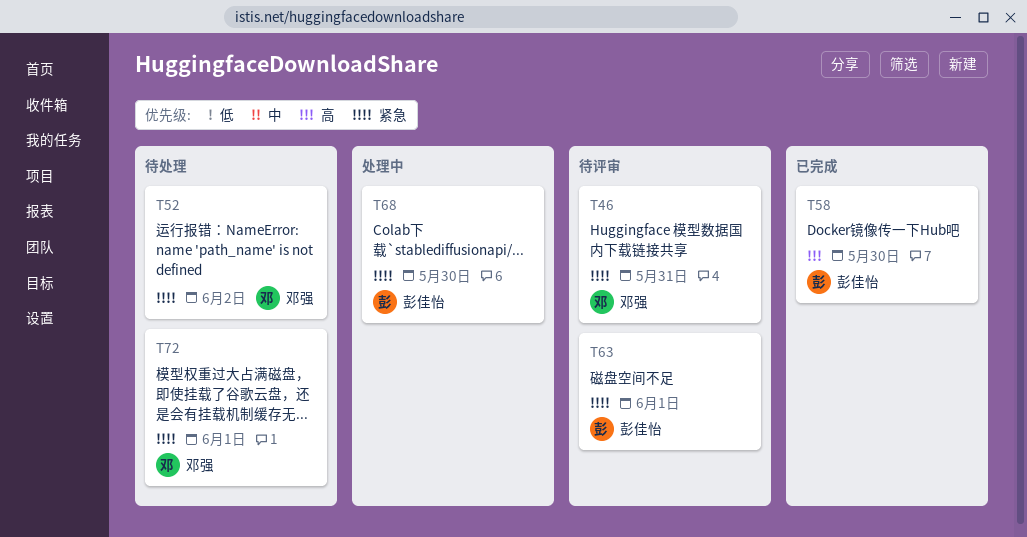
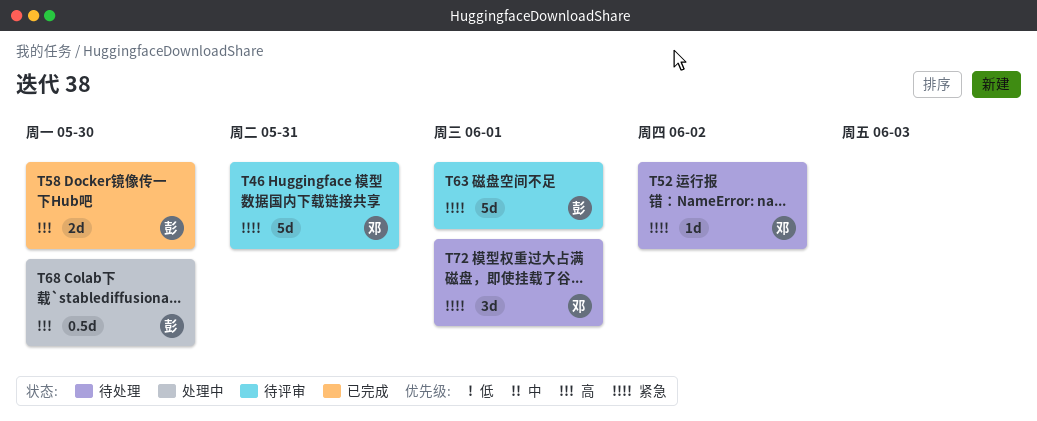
T68, priority: 紧急 -> 高

